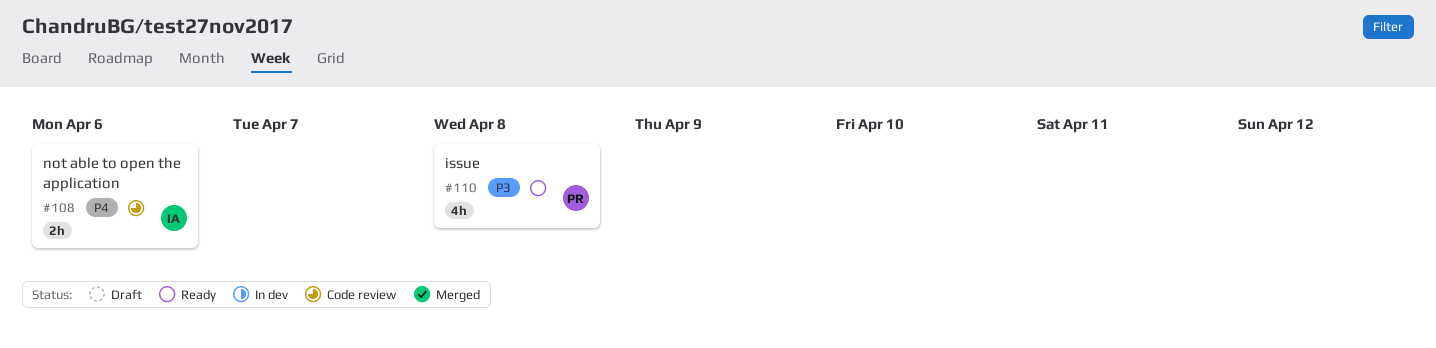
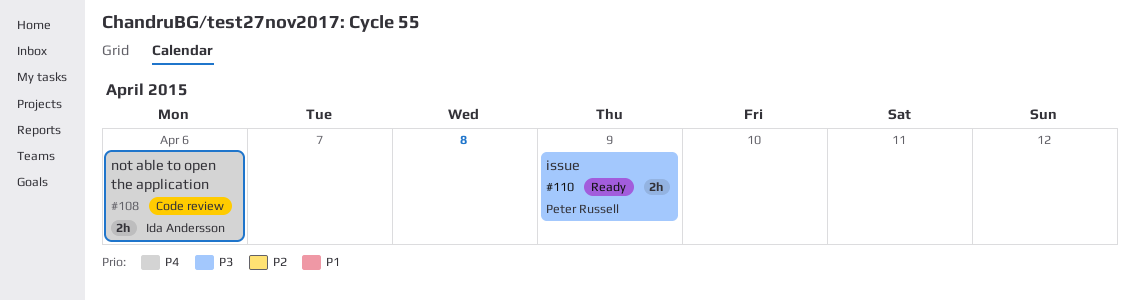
#110, estimate: 4h -> 2h
#110, due: Apr 8 -> Apr 9

